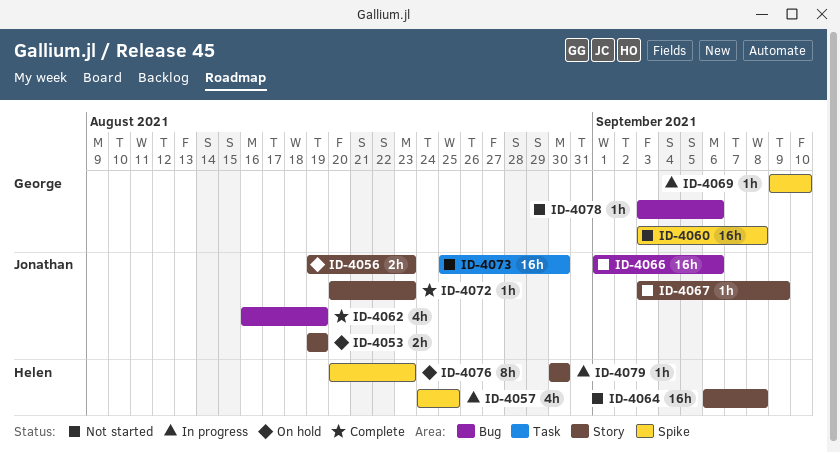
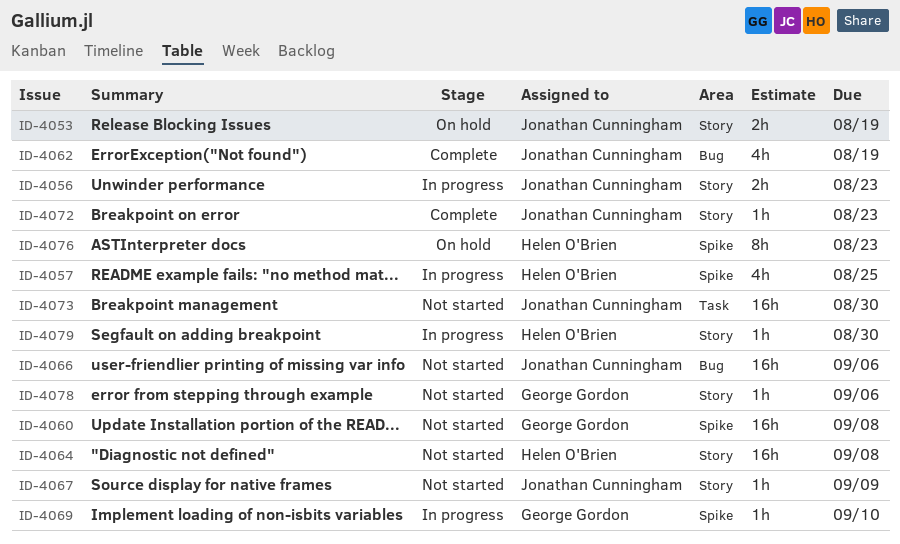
ID-4056, status: On hold -> In progress
ID-4078, label: Bug -> Story

